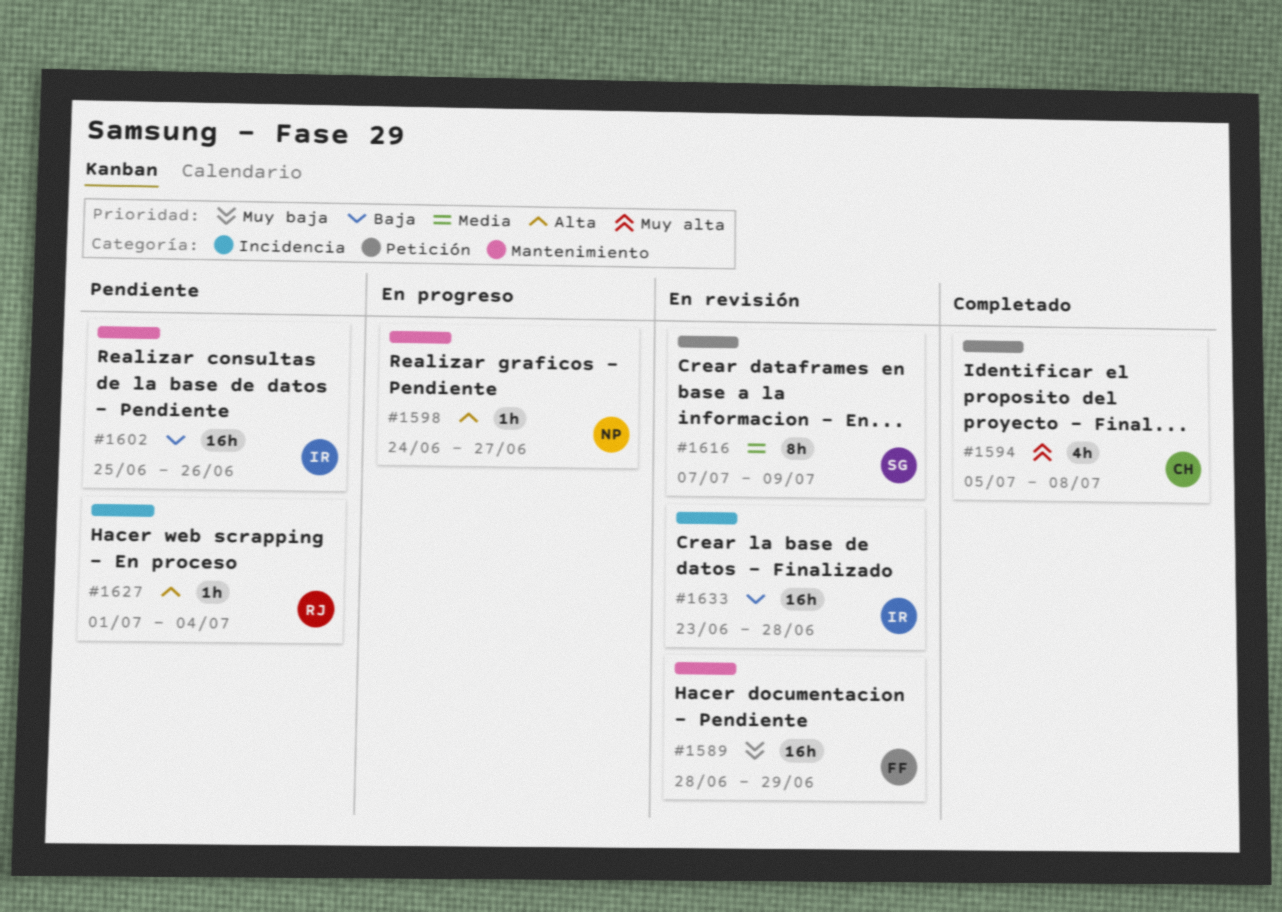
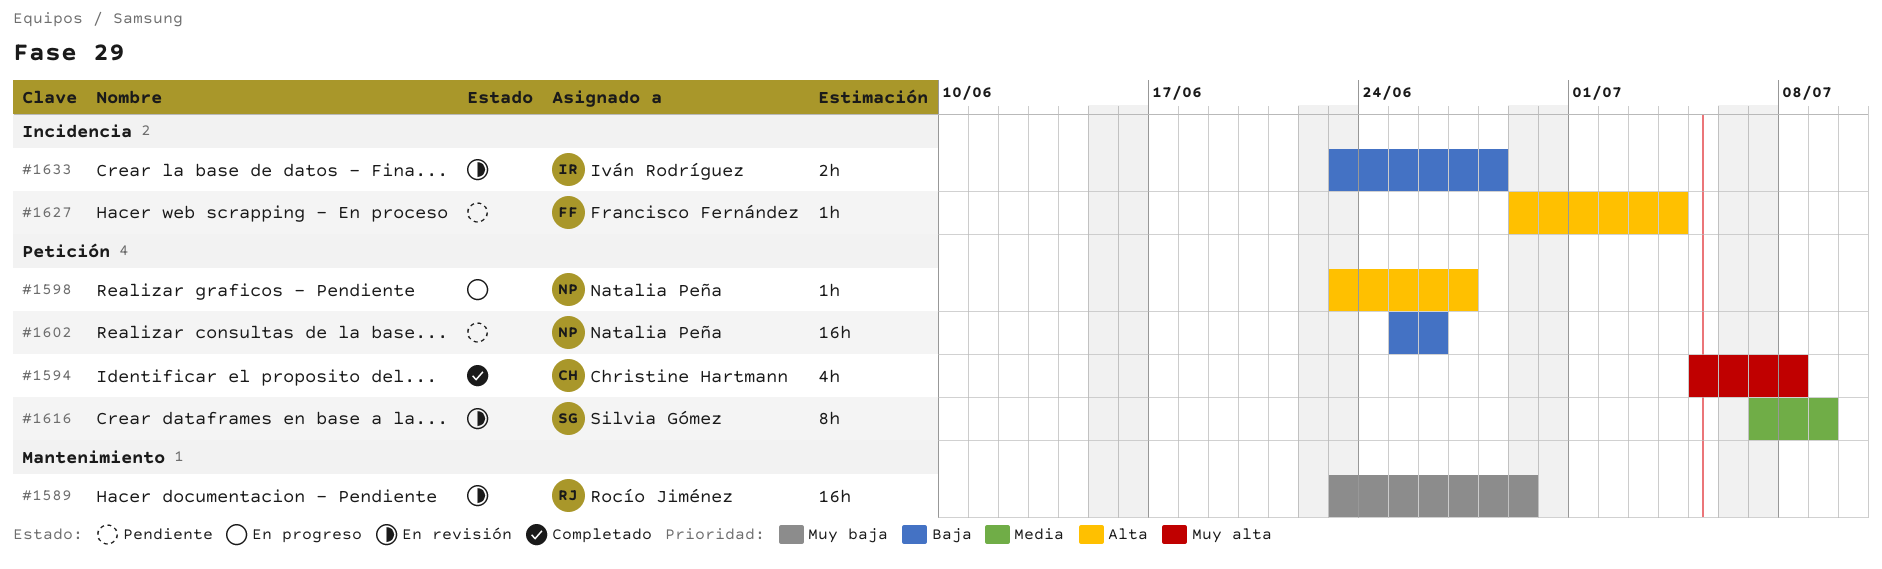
#1589, owner: Francisco Fernández -> Rocío Jiménez
#1589, start: Jun 28 -> Jun 23
#1598, label: Mantenimiento -> Petición
#1598, start: Jun 24 -> Jun 23
#1602, owner: Iván Rodríguez -> Natalia Peña
#1602, label: Mantenimiento -> Petición
#1627, owner: Rocío Jiménez -> Francisco Fernández
#1627, start: Jul 1 -> Jun 29
#1633, estimate: 16h -> 2h

